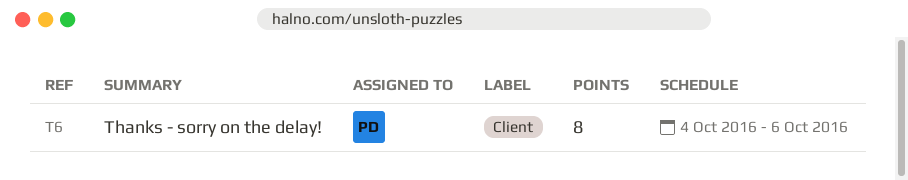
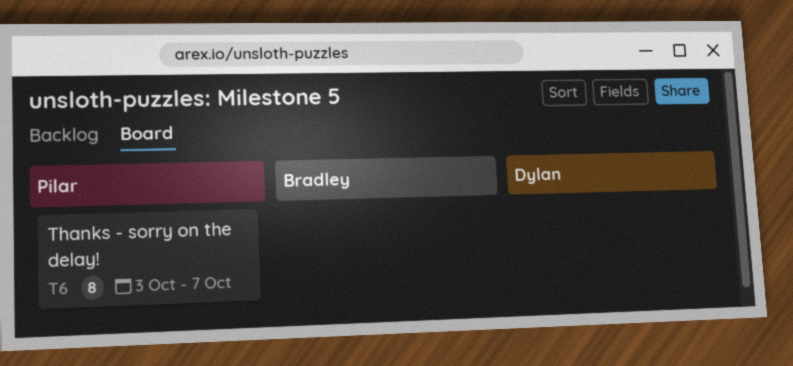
T6, start: Oct 4 -> Oct 3
T6, due: Oct 6 -> Oct 7

